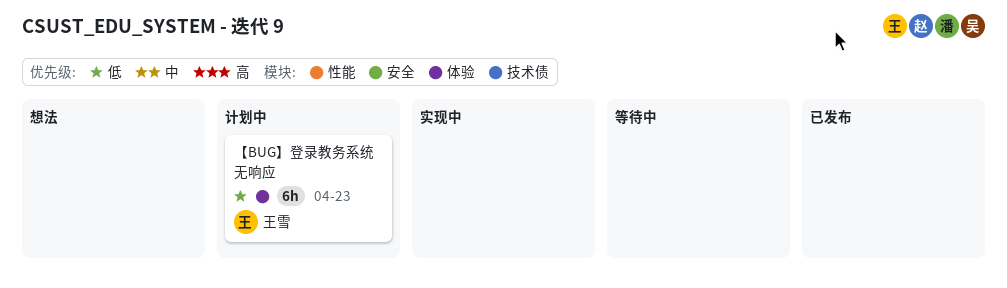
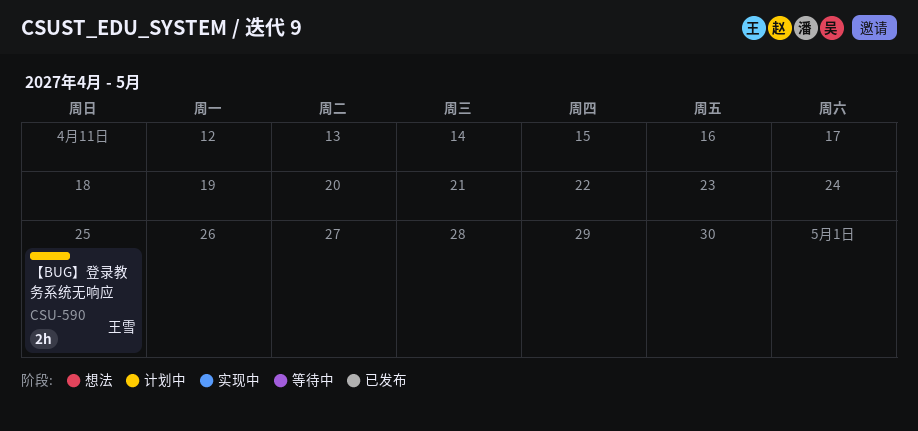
【BUG】登录教务系统无响应, estimate: 6h -> 2h
【BUG】登录教务系统无响应, due: Apr 23 -> Apr 25

